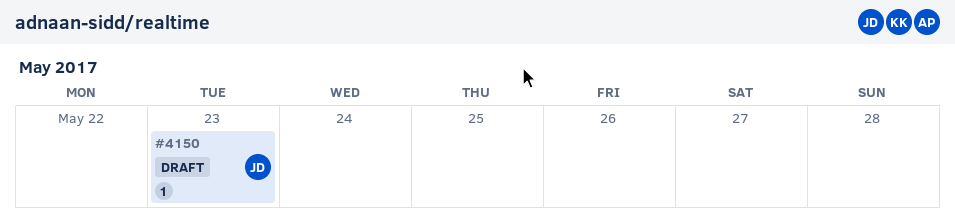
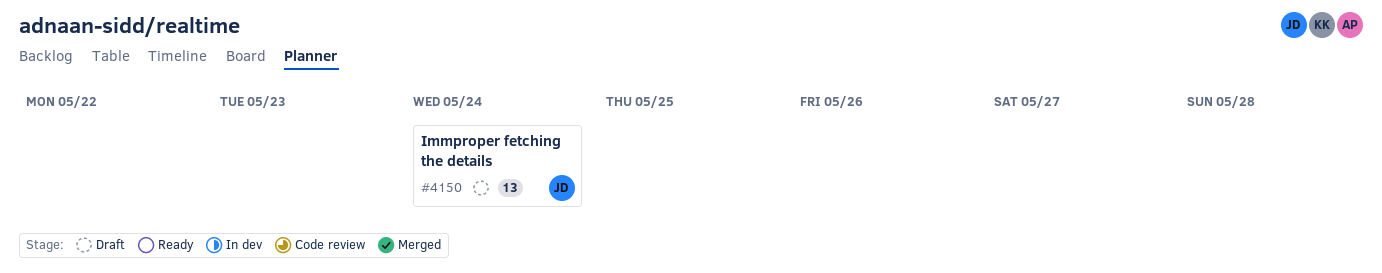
#4150, estimate: 1 -> 13
#4150, due: May 23 -> May 24

